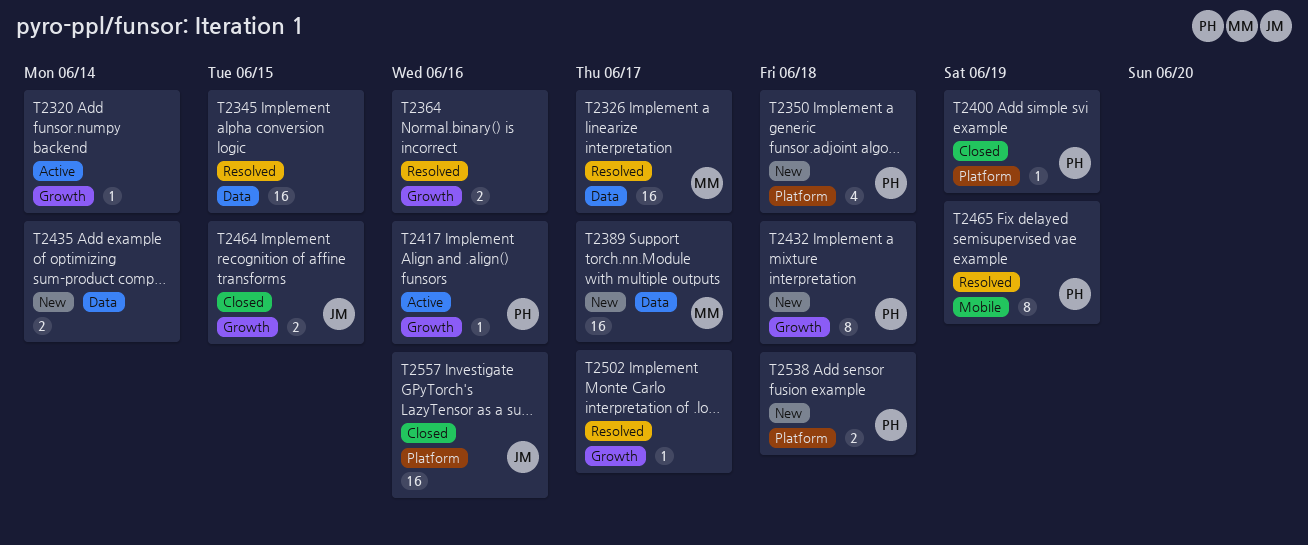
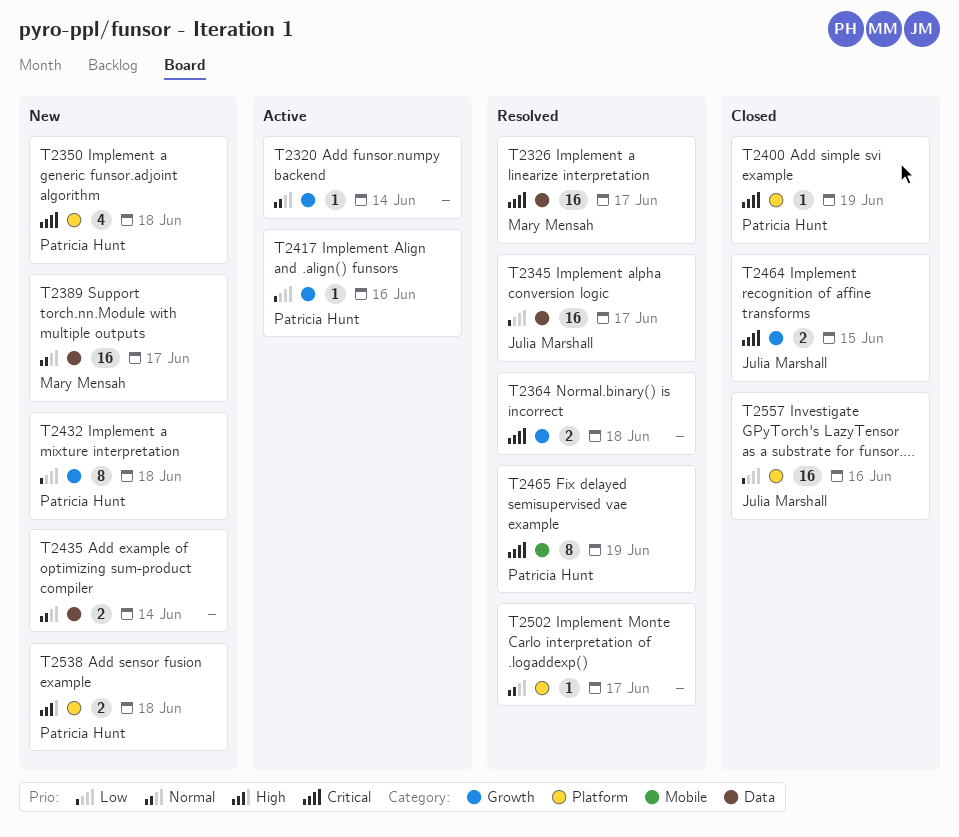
T2345, owner: none -> Julia Marshall
T2345, due: Jun 15 -> Jun 17
T2364, due: Jun 16 -> Jun 18
T2502, label: Growth -> Platform

